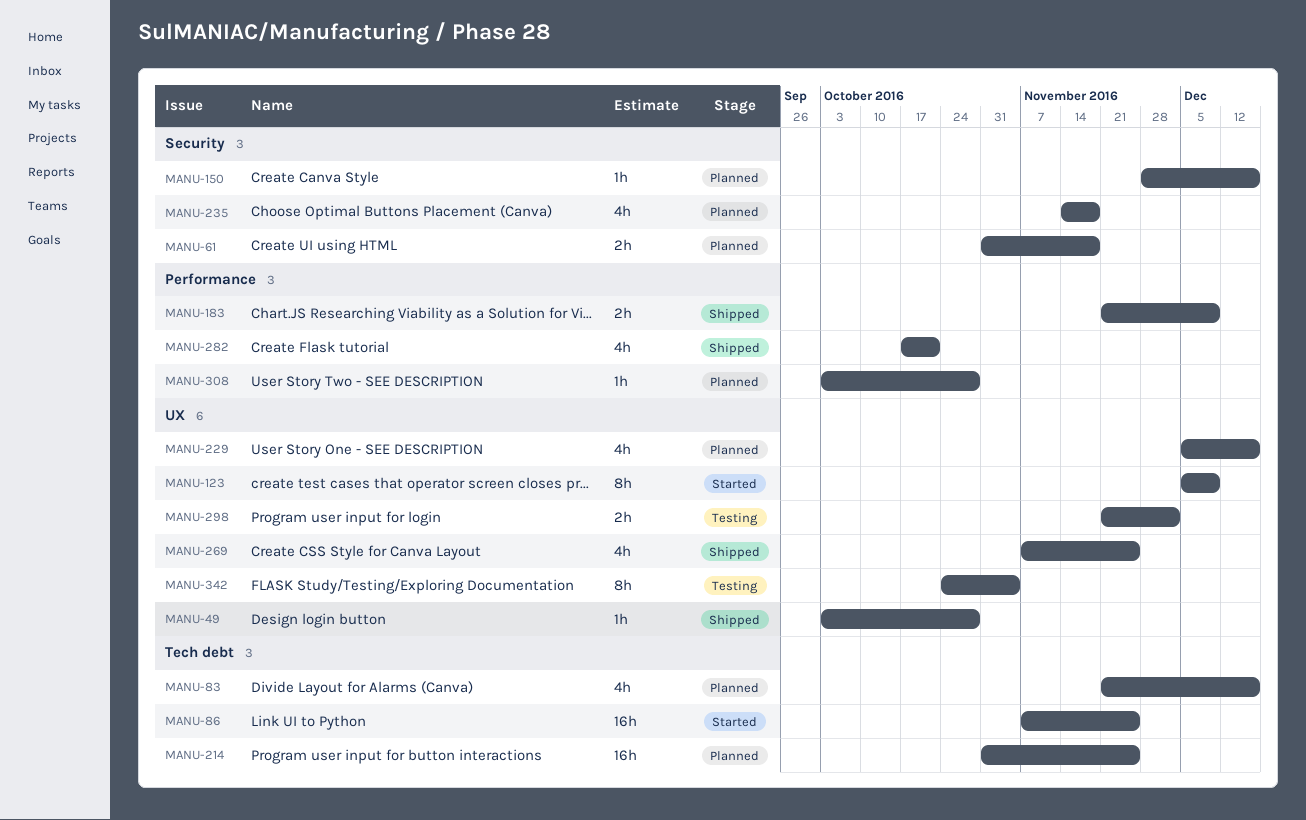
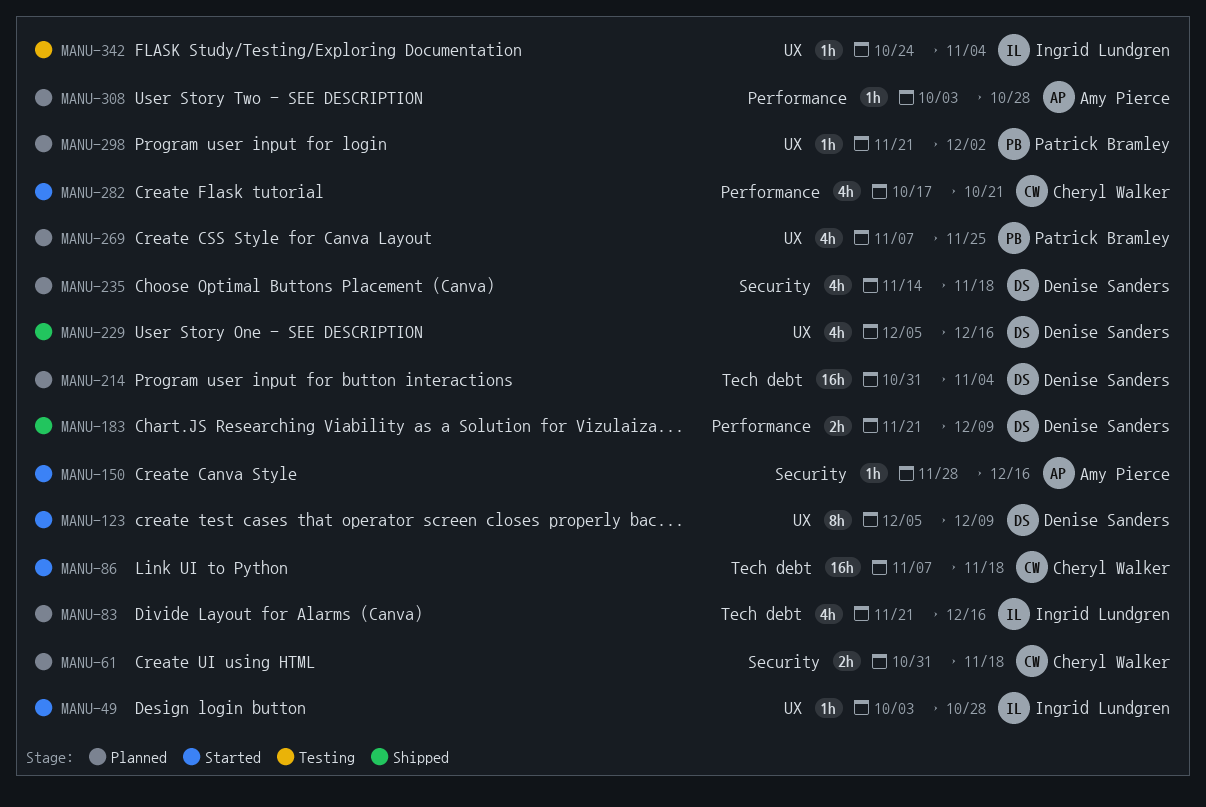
MANU-49, status: Shipped -> Started
MANU-86, due: Nov 25 -> Nov 18
MANU-150, status: Planned -> Started
MANU-214, due: Nov 25 -> Nov 4
MANU-229, status: Planned -> Shipped
MANU-269, status: Shipped -> Planned
MANU-282, status: Shipped -> Started
MANU-298, status: Testing -> Planned
MANU-298, estimate: 2h -> 1h
MANU-342, estimate: 8h -> 1h

